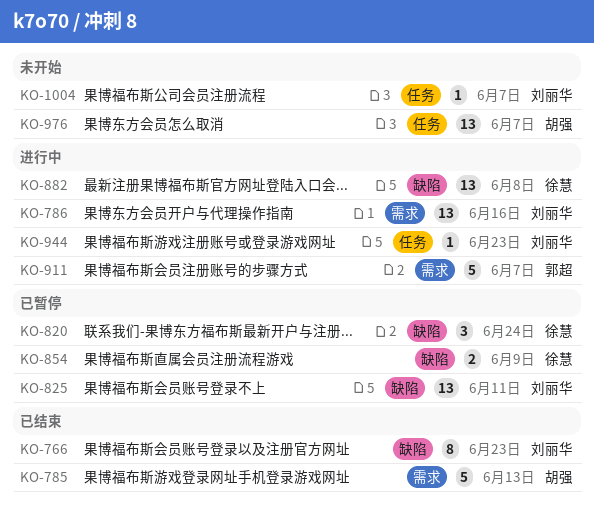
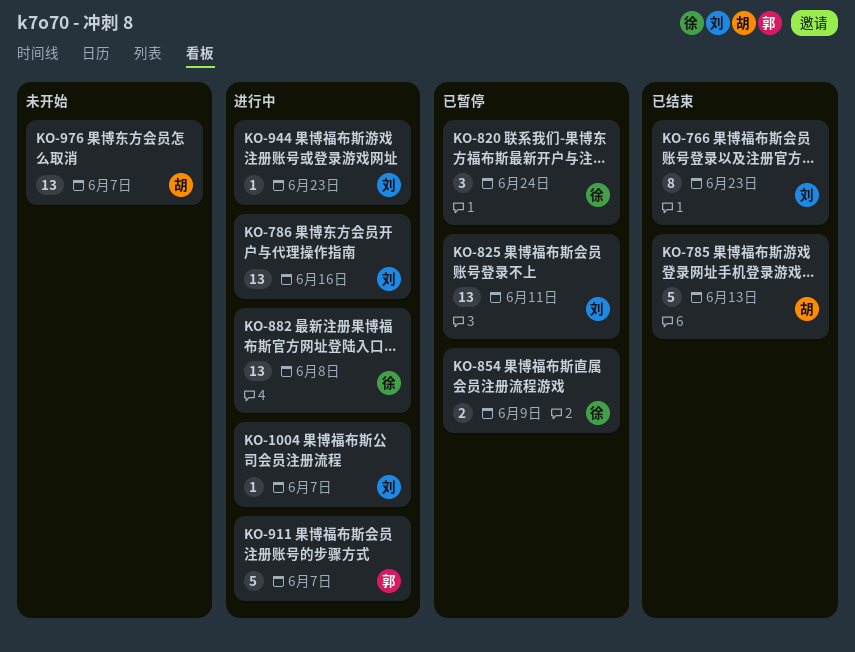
KO-1004, status: 未开始 -> 进行中

